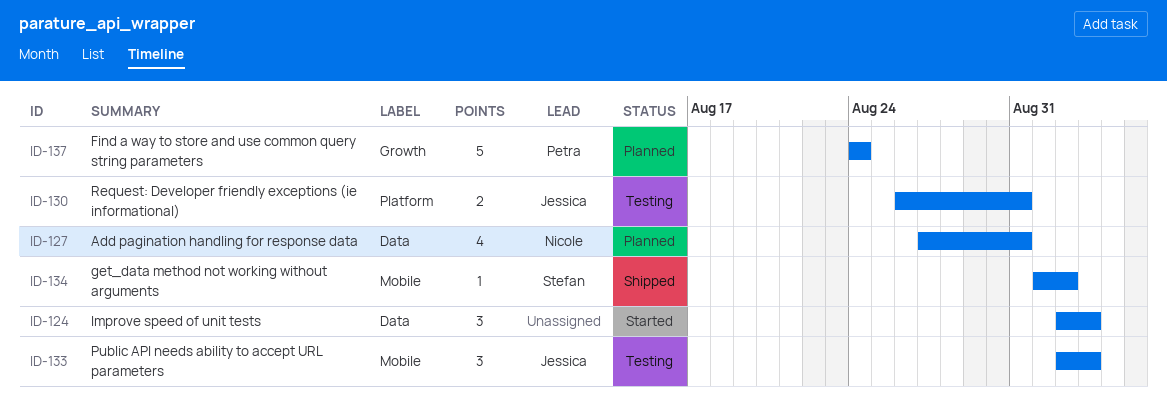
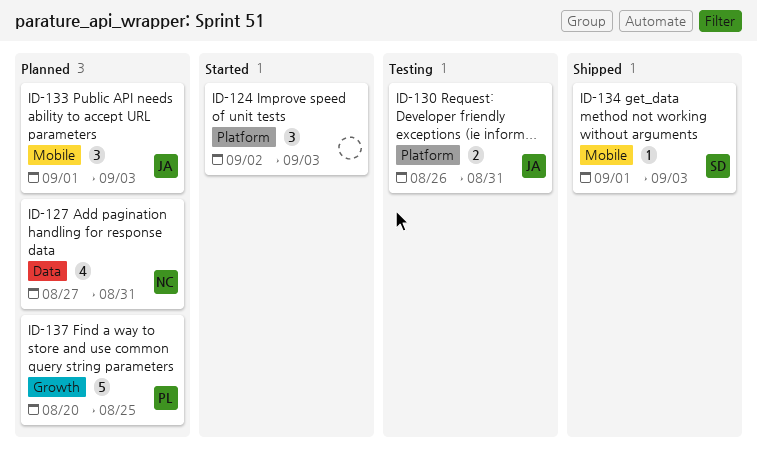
ID-124, label: Data -> Platform
ID-133, status: Testing -> Planned
ID-133, start: Sep 2 -> Sep 1
ID-134, due: Sep 2 -> Sep 3
ID-137, start: Aug 24 -> Aug 20
ID-137, due: Aug 24 -> Aug 25

